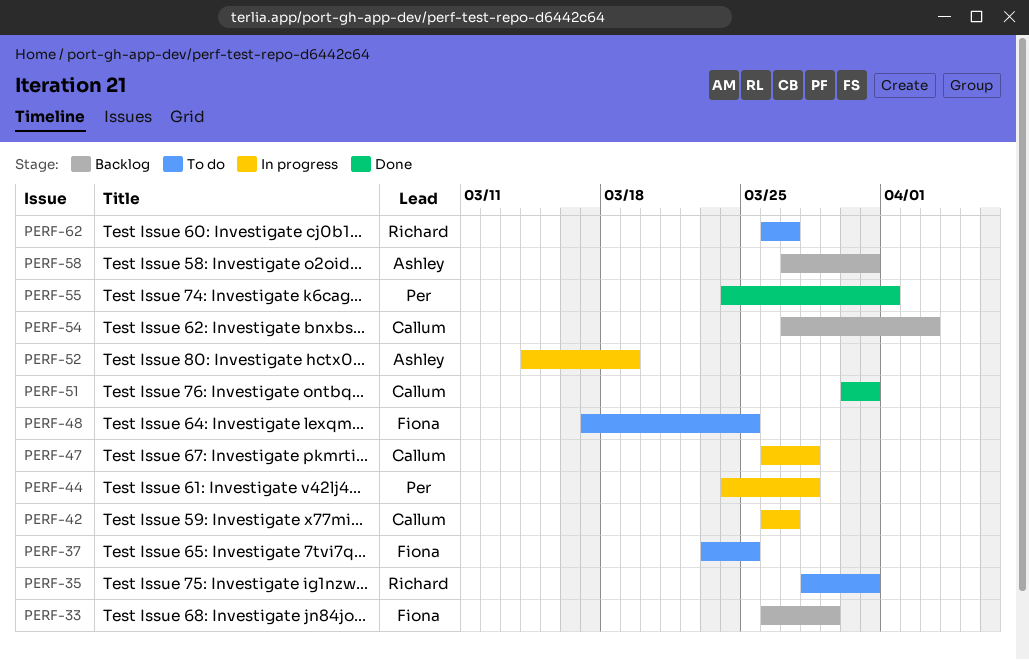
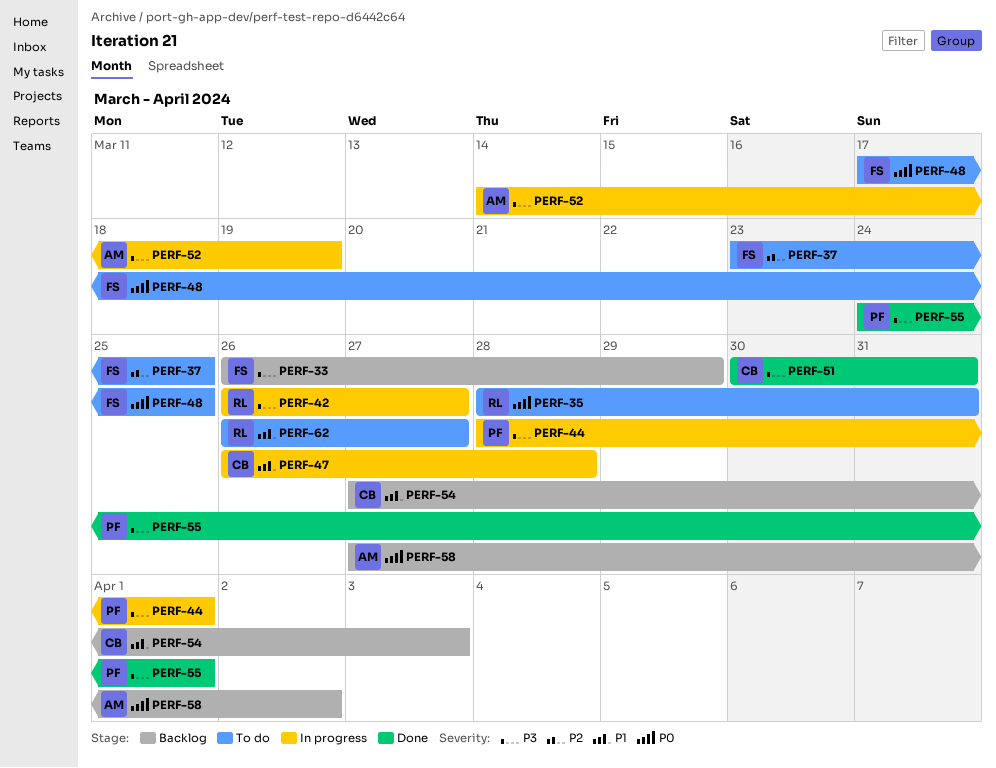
PERF-42, owner: Callum -> Richard
PERF-44, start: Mar 24 -> Mar 28
PERF-44, due: Mar 28 -> Apr 1
PERF-58, due: Mar 31 -> Apr 2

